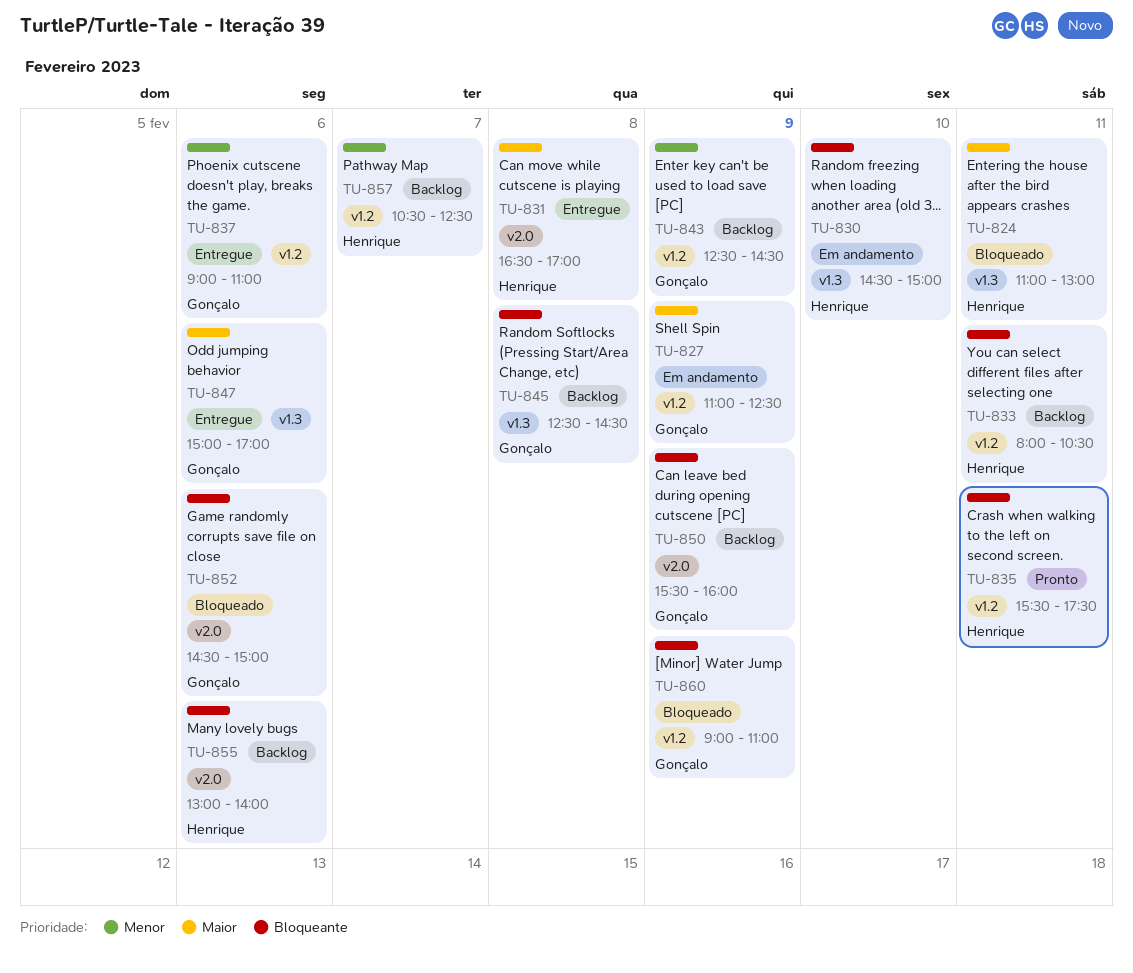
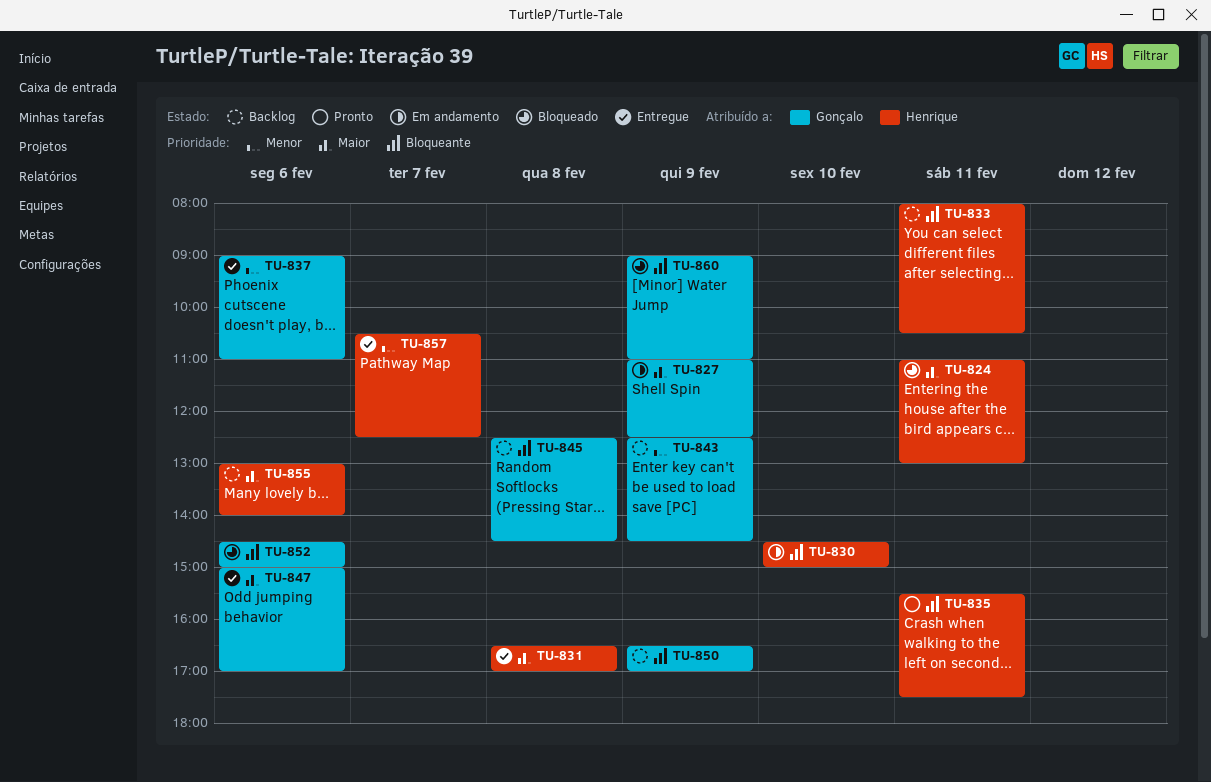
TU-850, begins: 15:30 -> 16:30
TU-850, ends: 16:00 -> 17:00
TU-855, priority: Bloqueante -> Maior
TU-857, status: Backlog -> Entregue

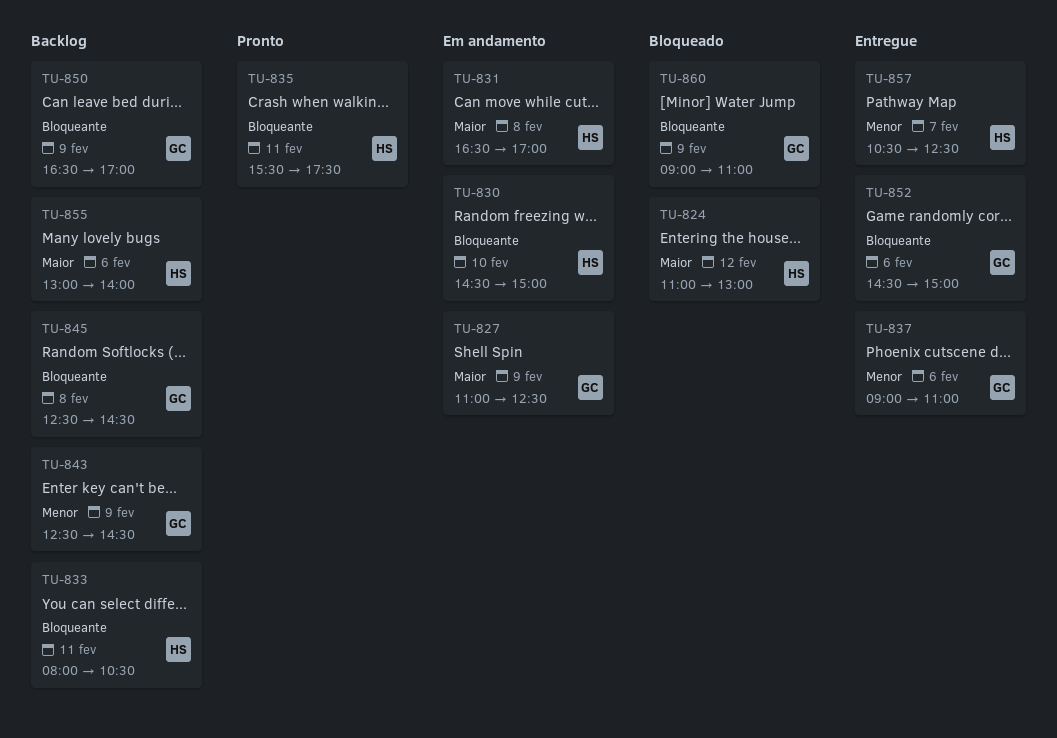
TU-824, day: Feb 11 -> Feb 12
TU-831, status: Entregue -> Em andamento
TU-847: present -> none
TU-852, status: Bloqueado -> Entregue

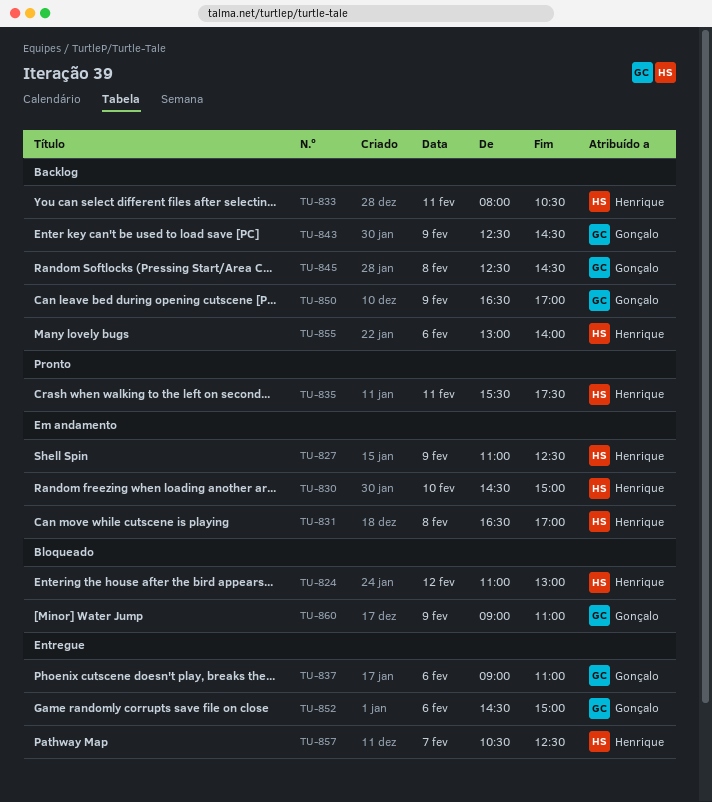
TU-827, owner: Gonçalo -> Henrique

